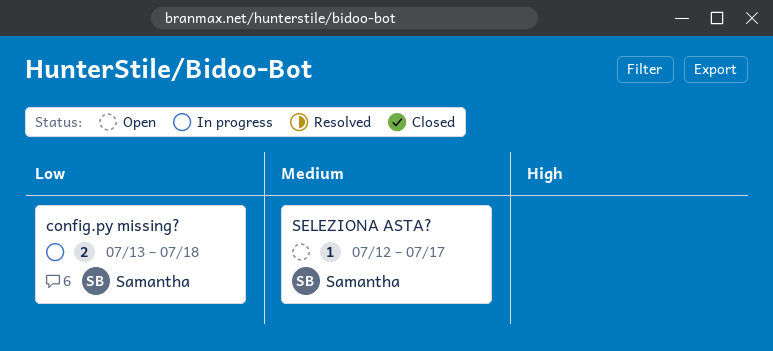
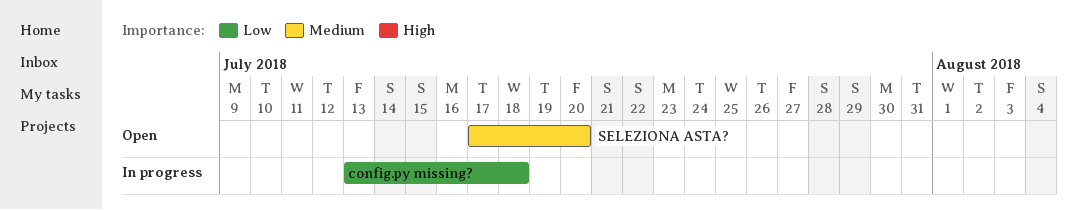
SELEZIONA ASTA?, start: Jul 12 -> Jul 17
SELEZIONA ASTA?, due: Jul 17 -> Jul 20

